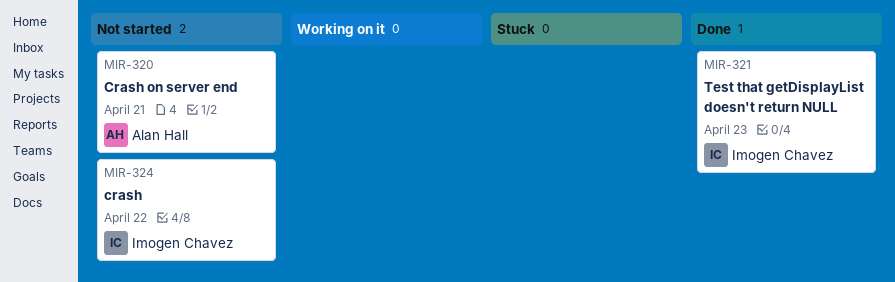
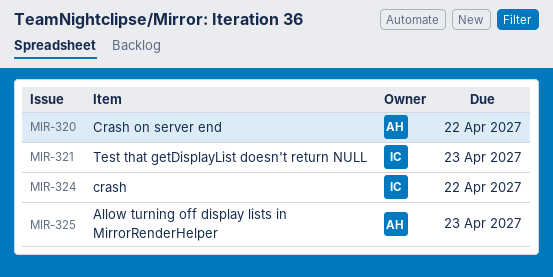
MIR-320, due: Apr 21 -> Apr 22
MIR-325: none -> present

